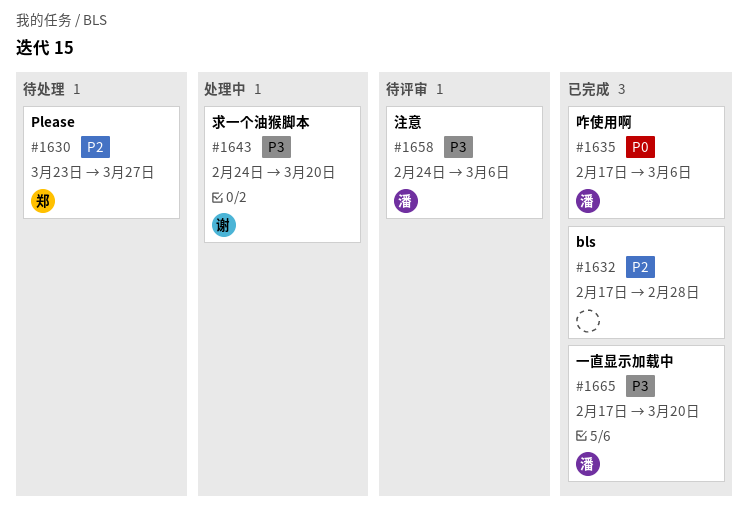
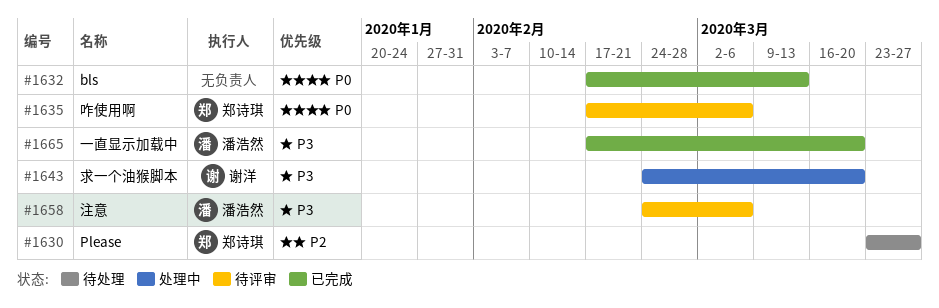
#1632, priority: P2 -> P0
#1632, due: Feb 28 -> Mar 13
#1635, status: 已完成 -> 待评审
#1635, owner: 潘浩然 -> 郑诗琪

